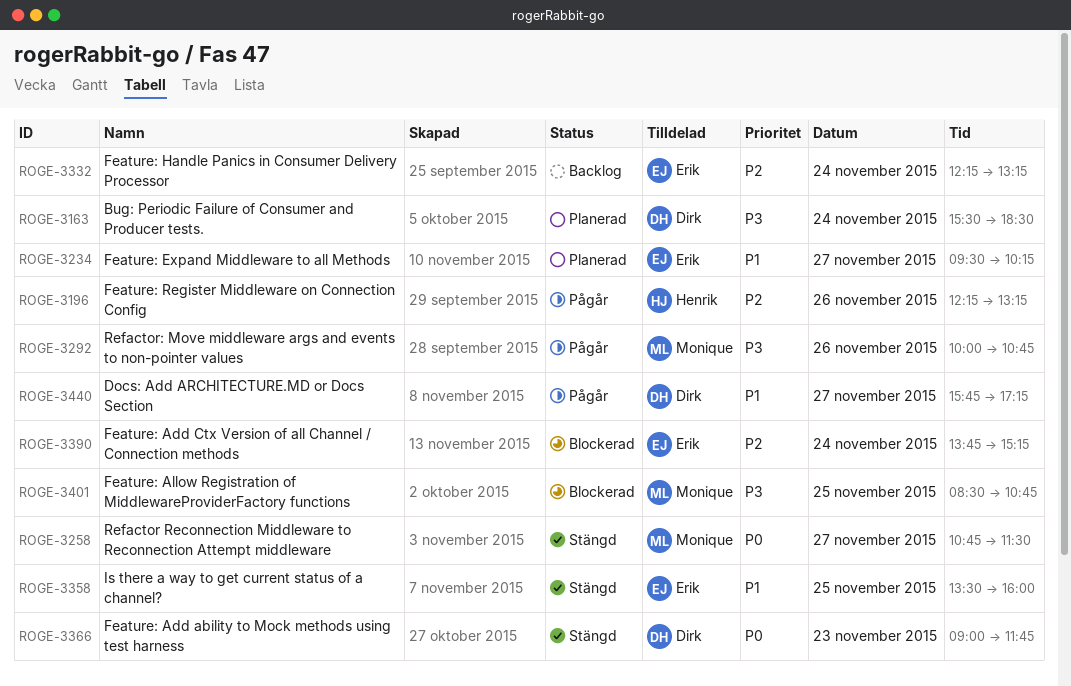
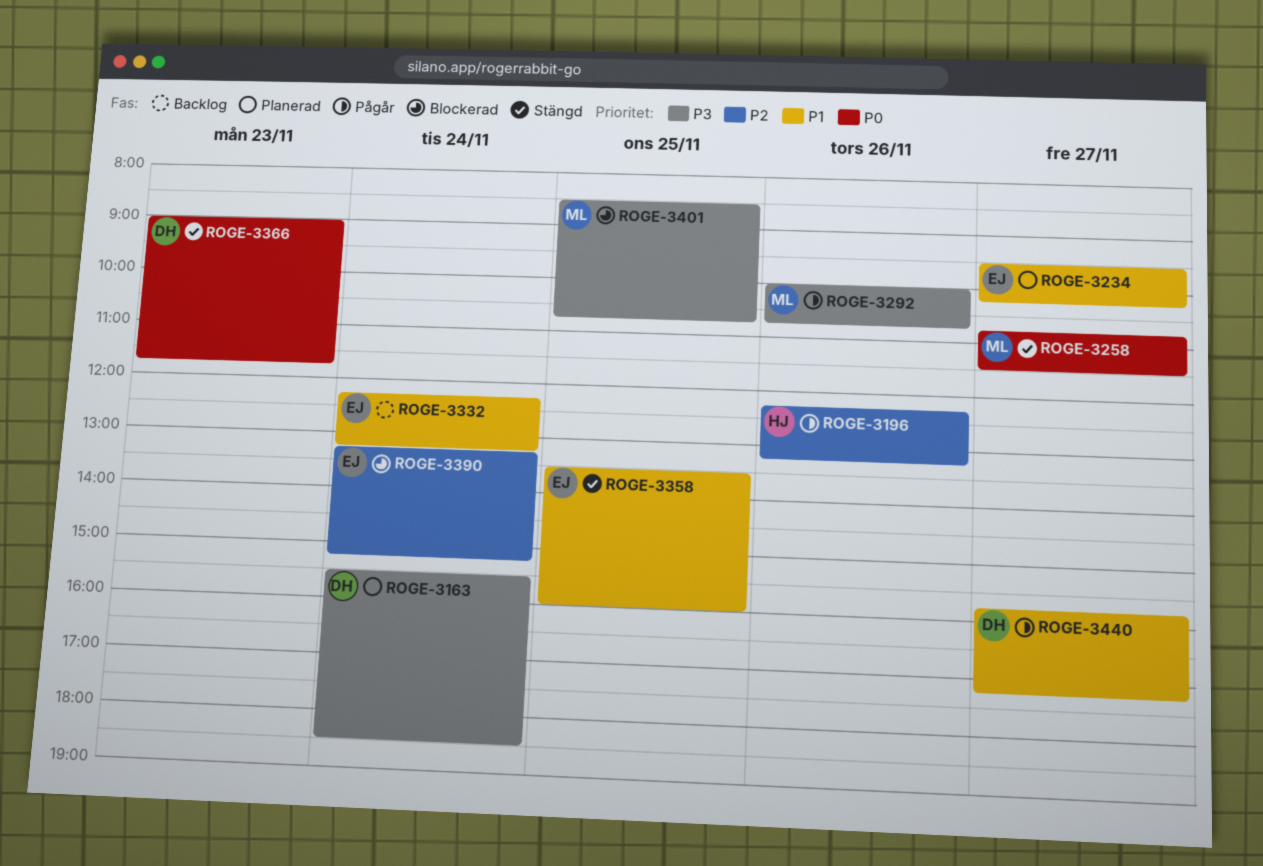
ROGE-3332, priority: P2 -> P1
ROGE-3390, begins: 13:45 -> 13:15

